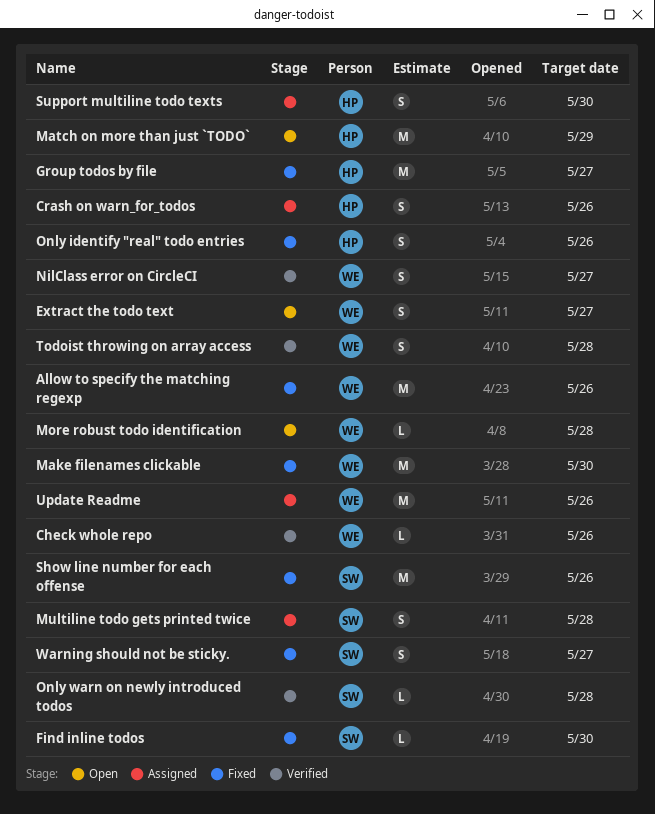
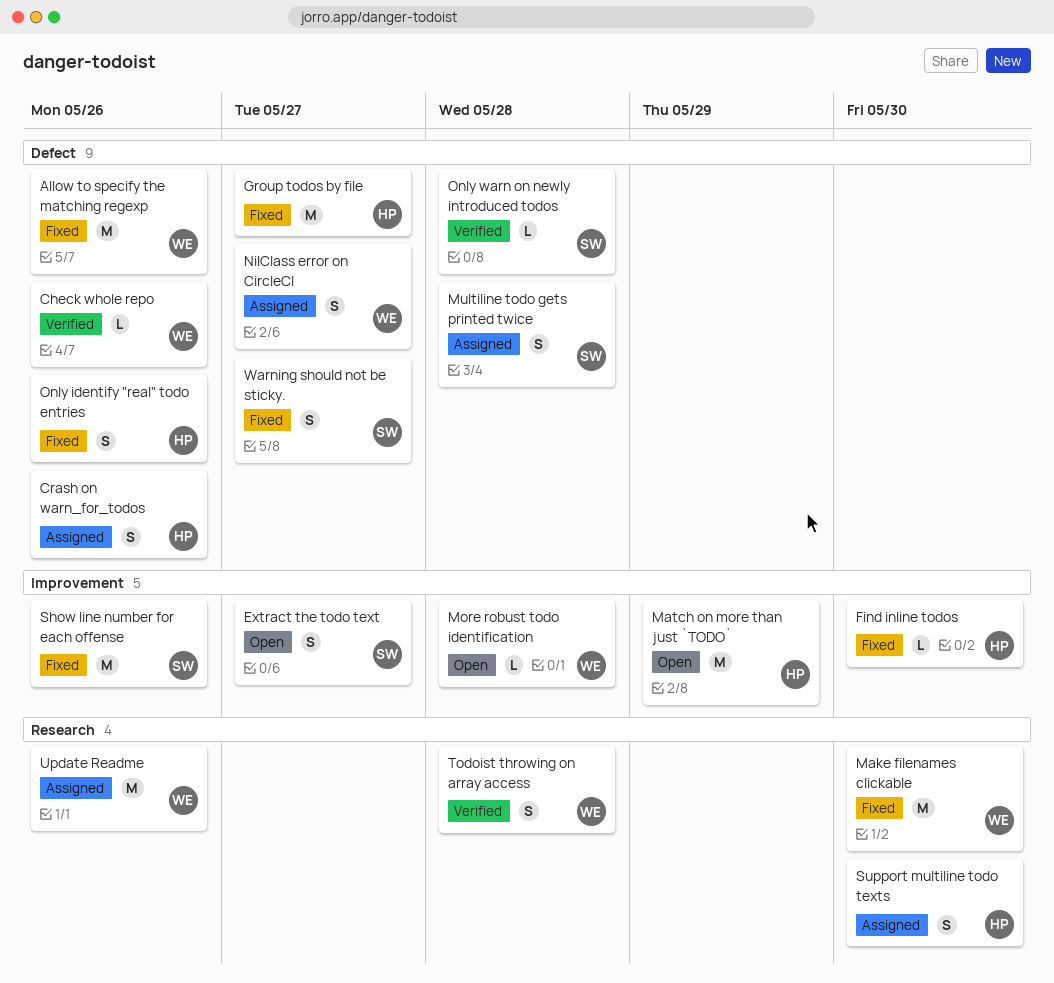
Extract the todo text, owner: WE -> SW
Find inline todos, owner: SW -> HP
NilClass error on CircleCI, status: Verified -> Assigned

